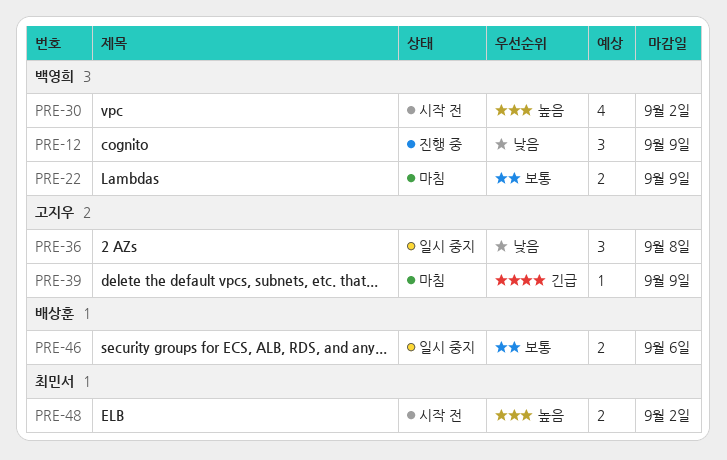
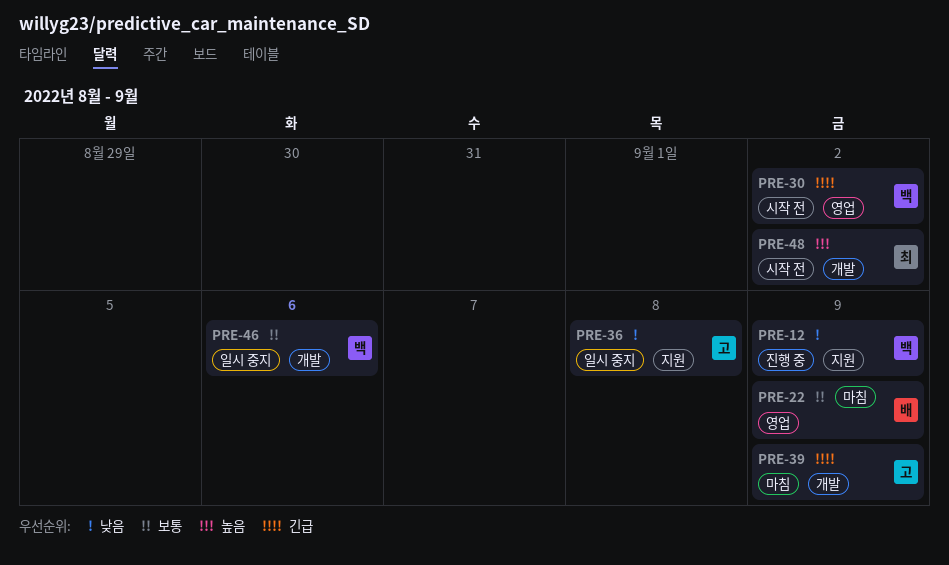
PRE-22, owner: 백영희 -> 배상훈
PRE-30, priority: 높음 -> 긴급
PRE-46, owner: 배상훈 -> 백영희

